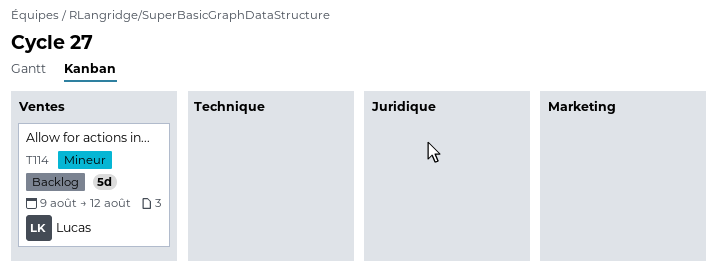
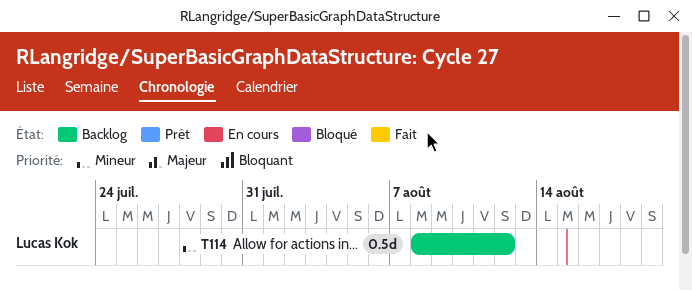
T114, estimate: 5d -> 0.5d
T114, start: Aug 9 -> Aug 8

